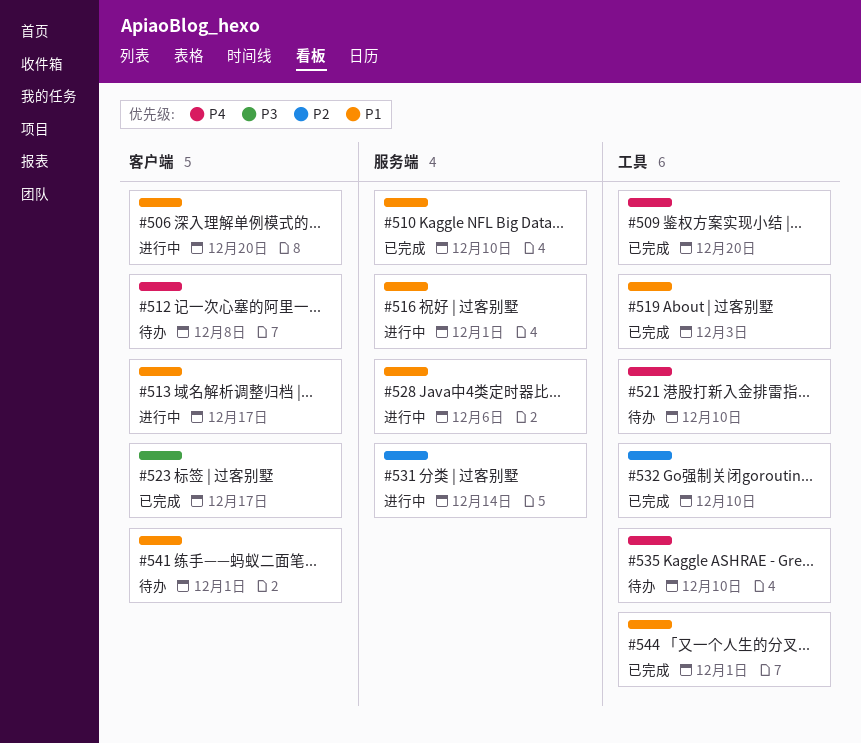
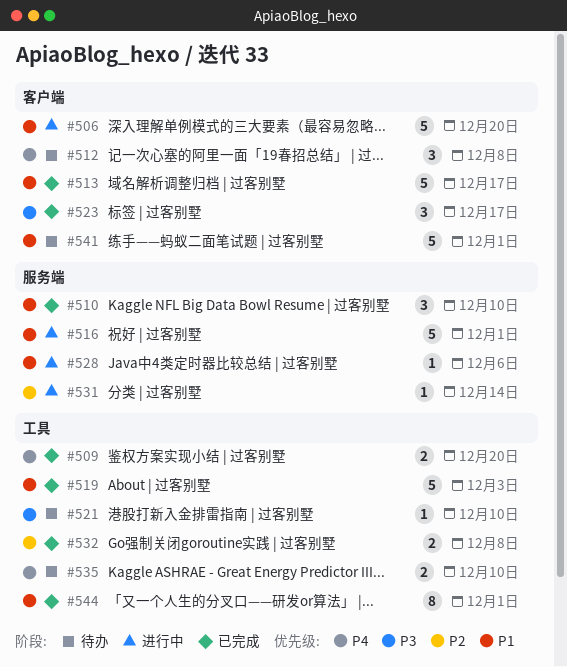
#513, status: 进行中 -> 已完成
#521, priority: P4 -> P3
#532, due: Dec 10 -> Dec 8

